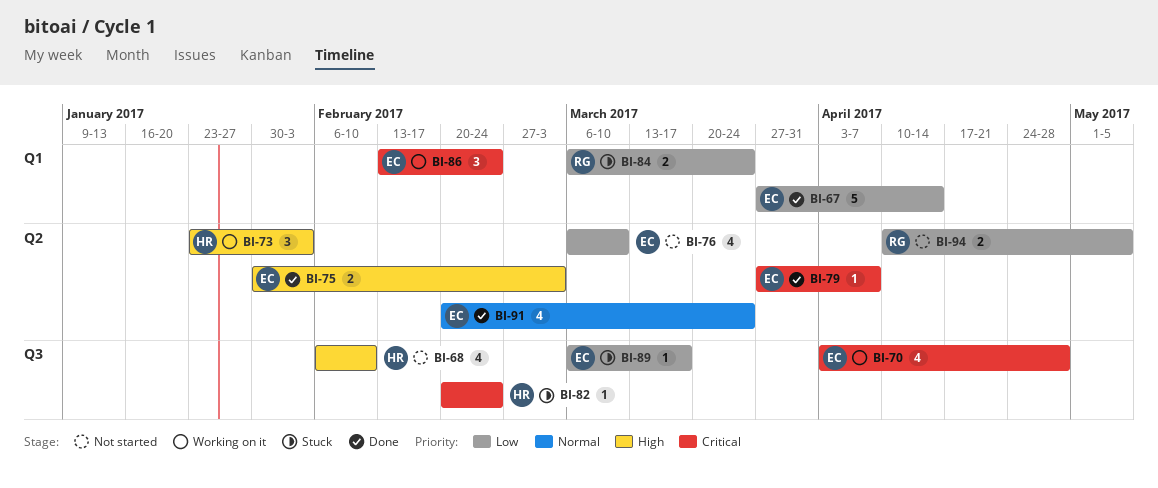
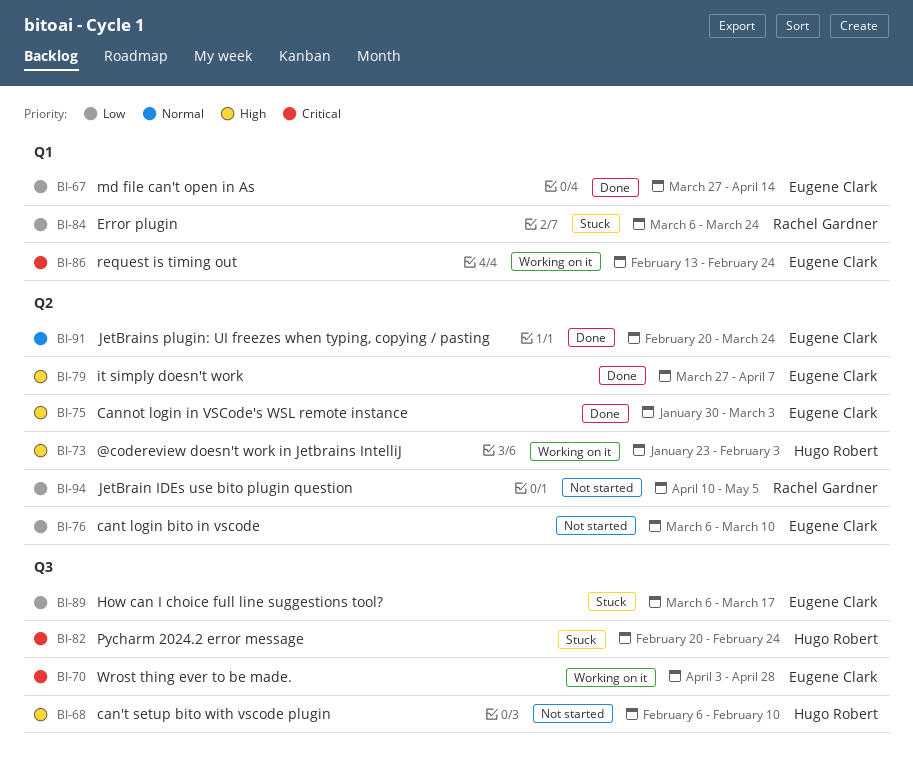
BI-79, priority: Critical -> High

